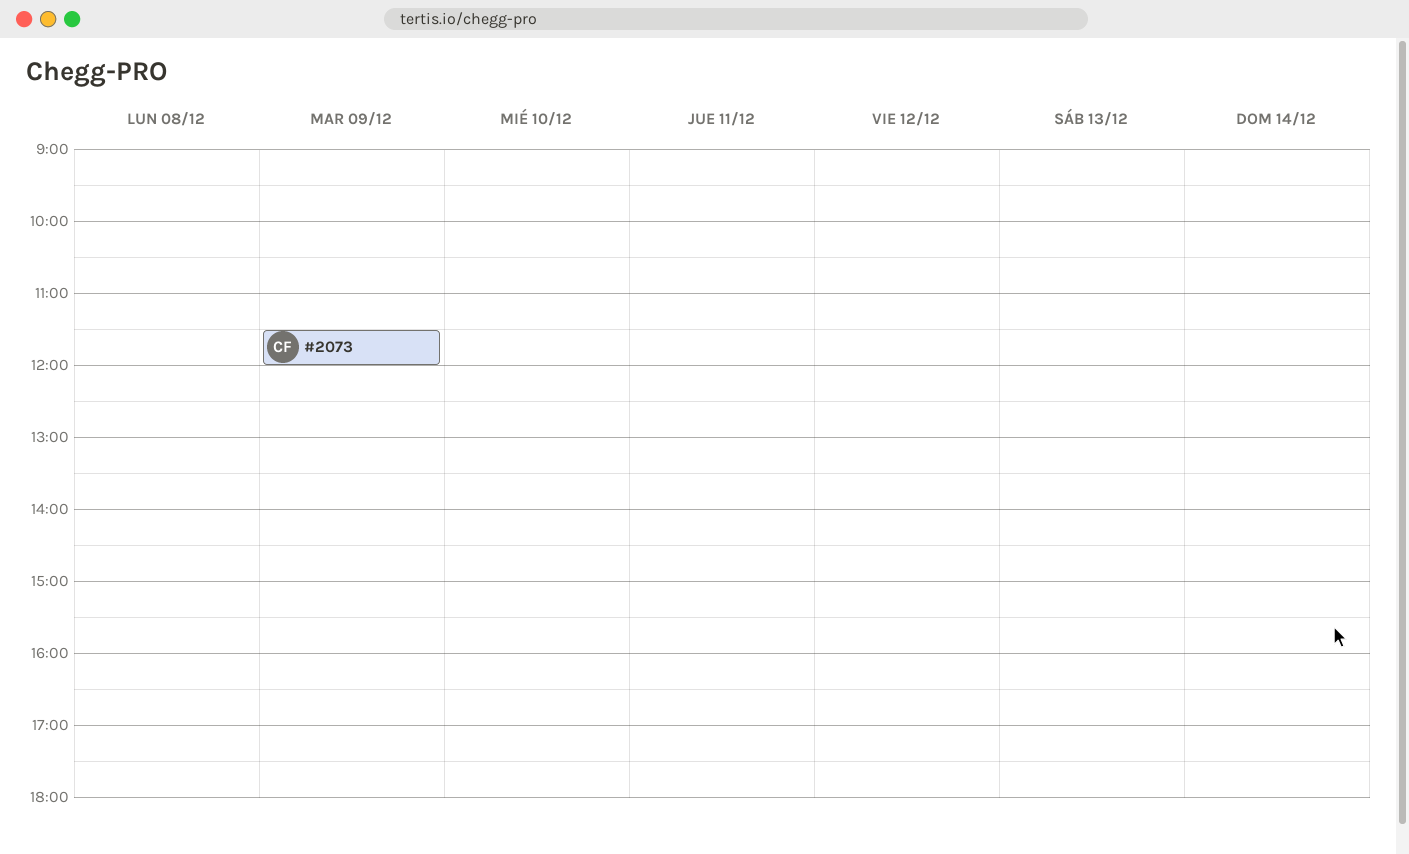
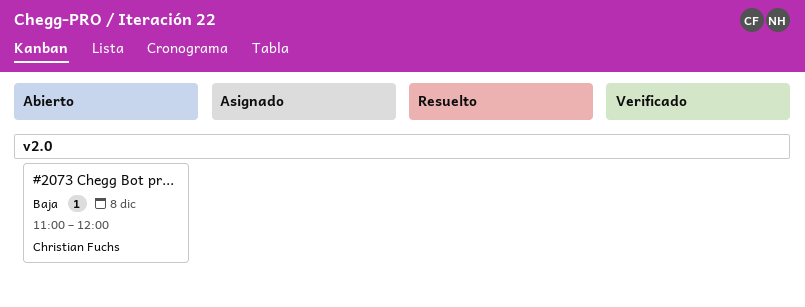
#2073, day: Dec 9 -> Dec 8
#2073, begins: 11:30 -> 11:00

